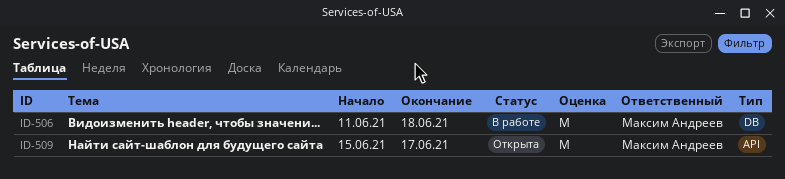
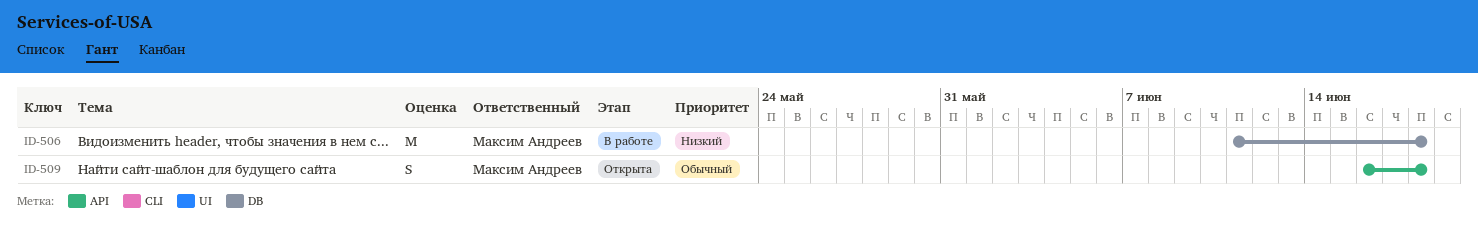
ID-509, estimate: M -> S
ID-509, start: Jun 15 -> Jun 16
ID-509, due: Jun 17 -> Jun 18

